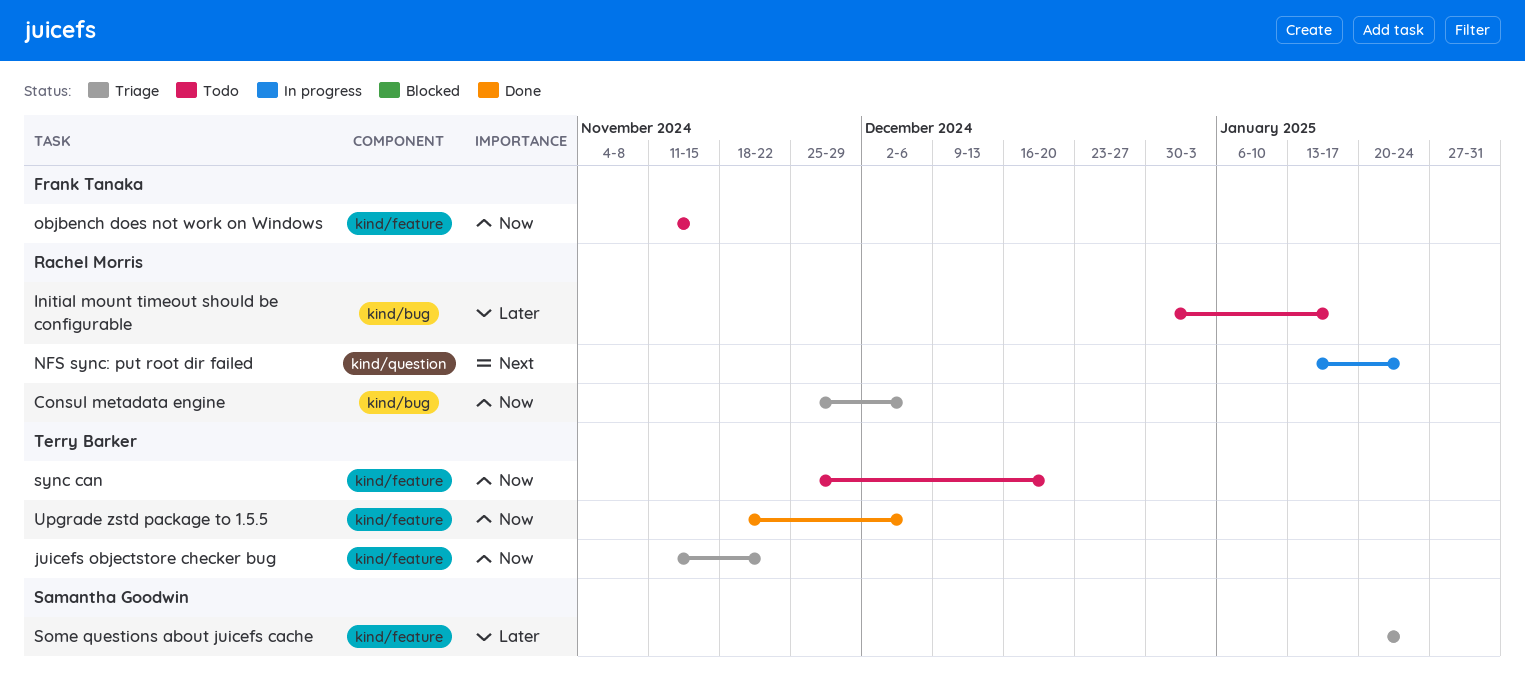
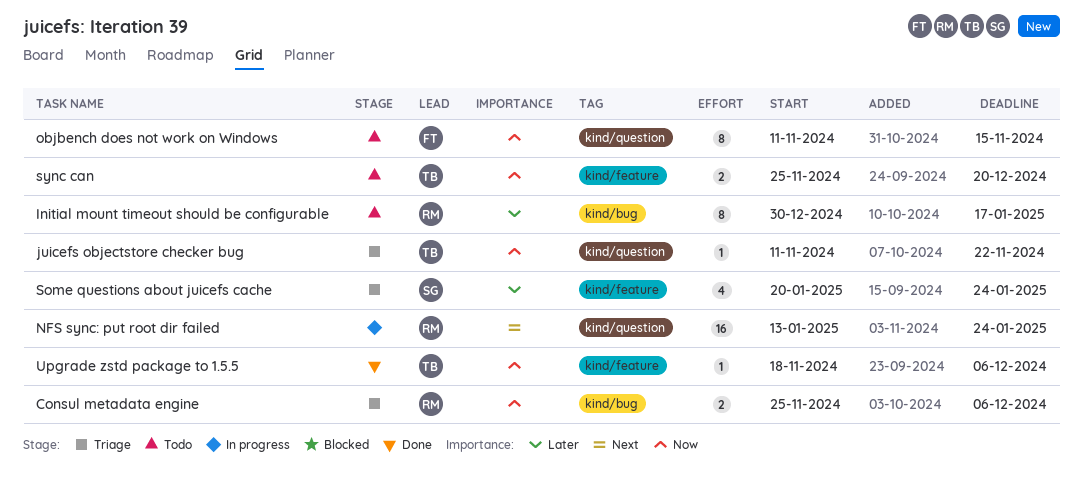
juicefs objectstore checker bug, label: kind/feature -> kind/question
objbench does not work on Windows, label: kind/feature -> kind/question

